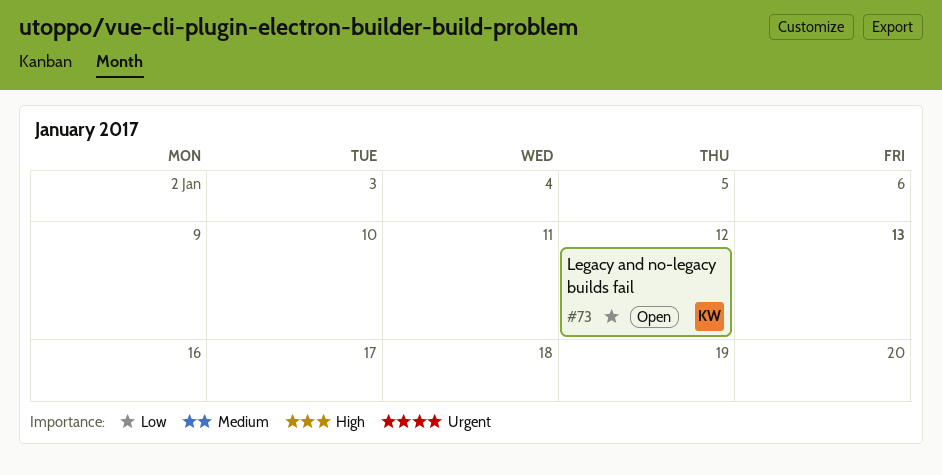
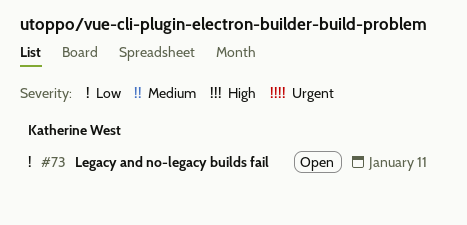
#73, due: Jan 12 -> Jan 11

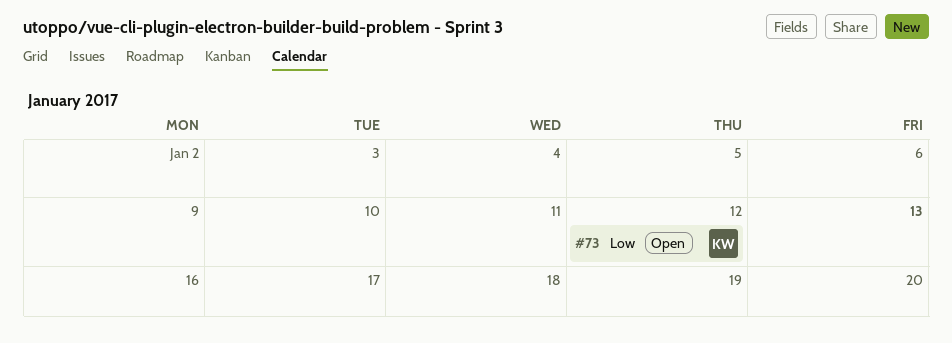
#73, due: Jan 11 -> Jan 12

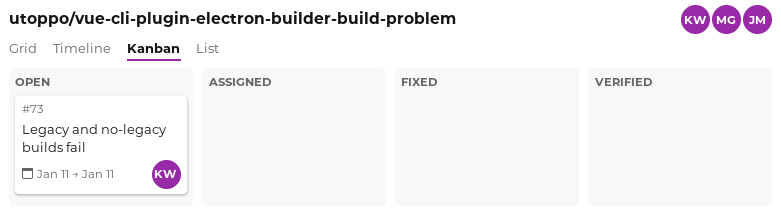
#73, due: Jan 12 -> Jan 11

